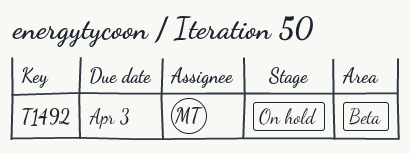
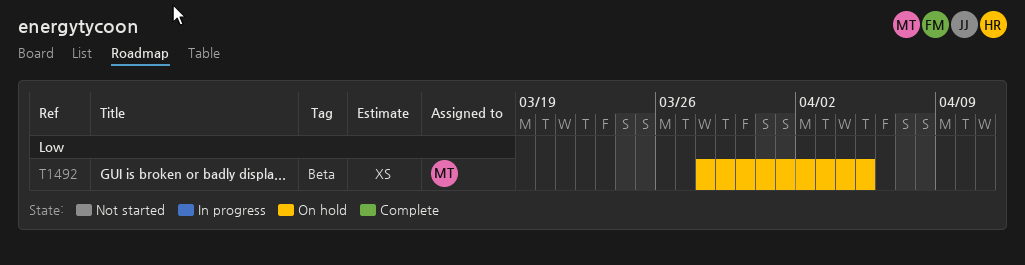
T1492, due: Apr 3 -> Apr 5

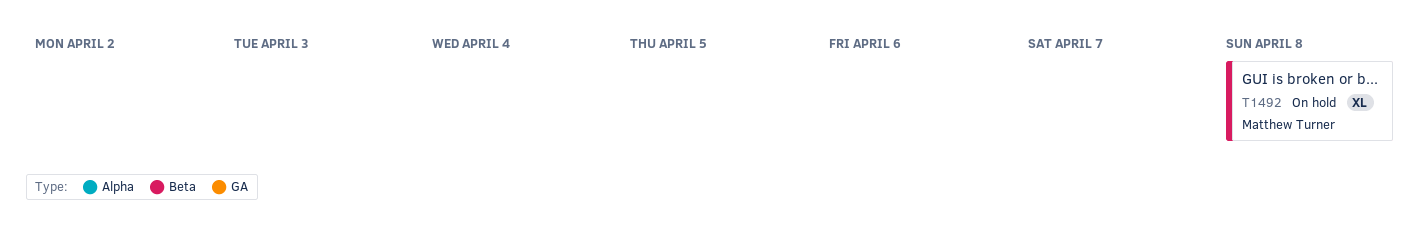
T1492, estimate: XS -> XL
T1492, due: Apr 5 -> Apr 8

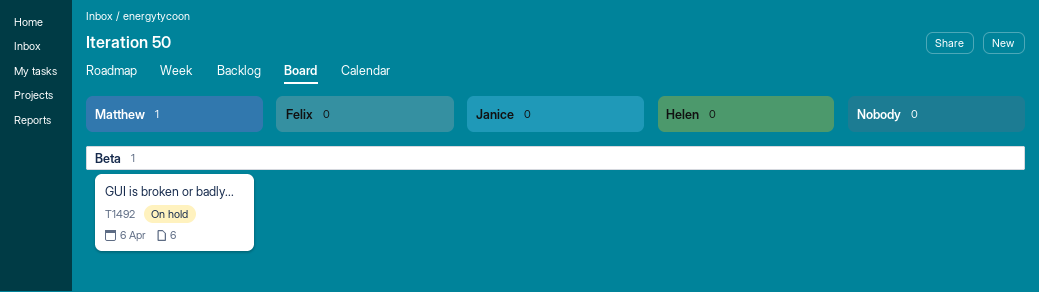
T1492, due: Apr 8 -> Apr 6

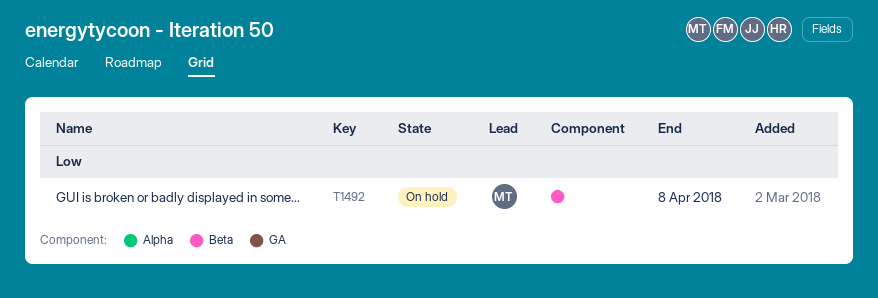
T1492, due: Apr 6 -> Apr 8

